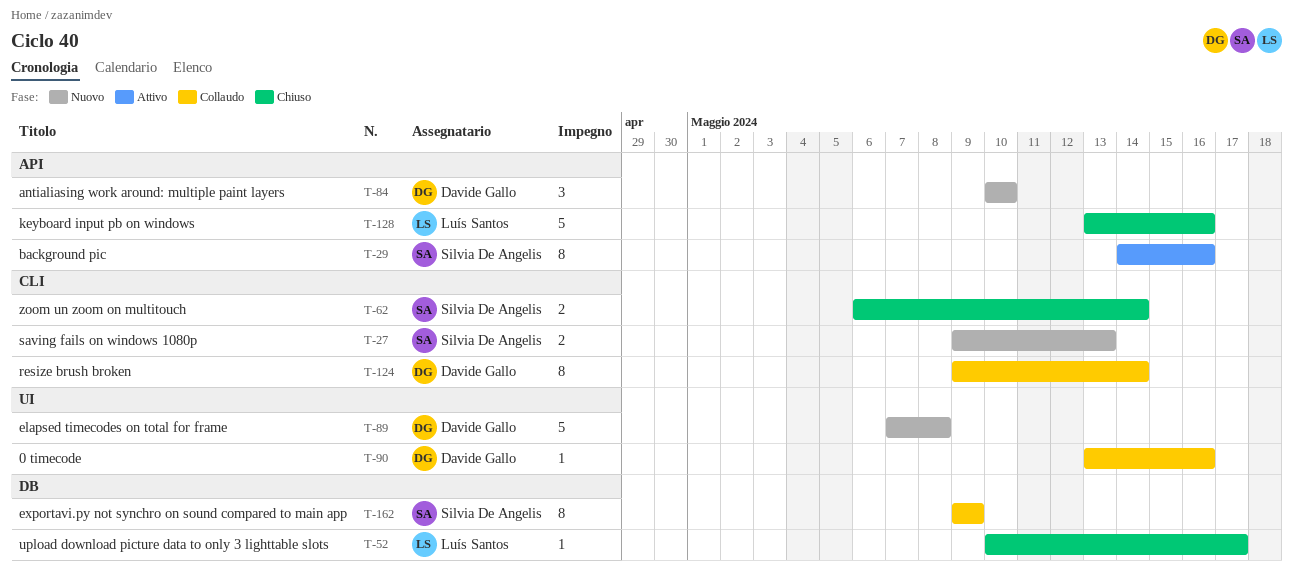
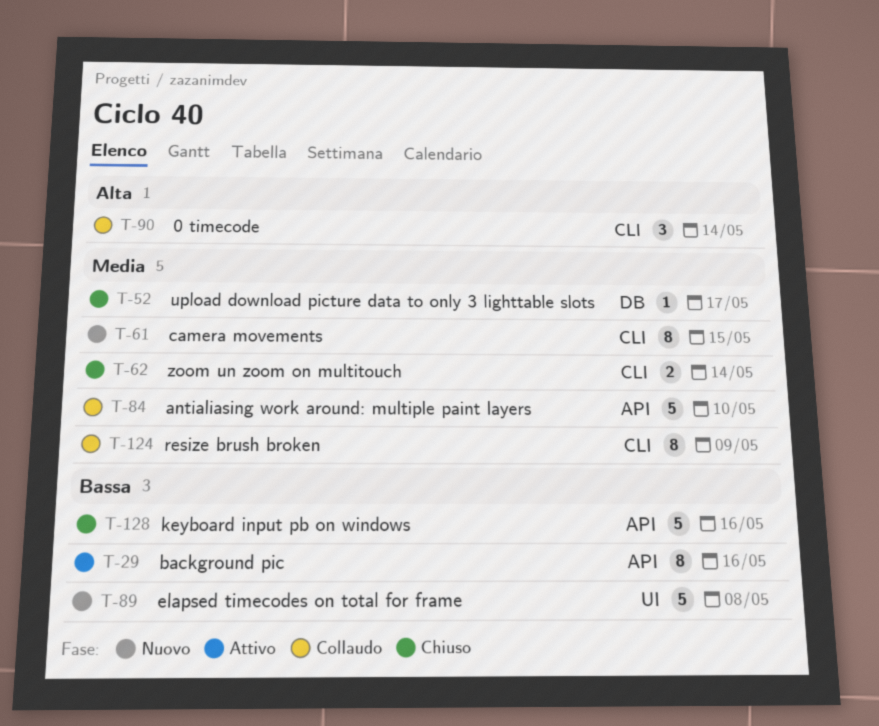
T-27: present -> none
T-61: none -> present
T-84, status: Nuovo -> Collaudo
T-84, estimate: 3 -> 5
T-90, label: UI -> CLI
T-90, estimate: 1 -> 3
T-90, due: May 16 -> May 14
T-124, due: May 14 -> May 9
T-162: present -> none

